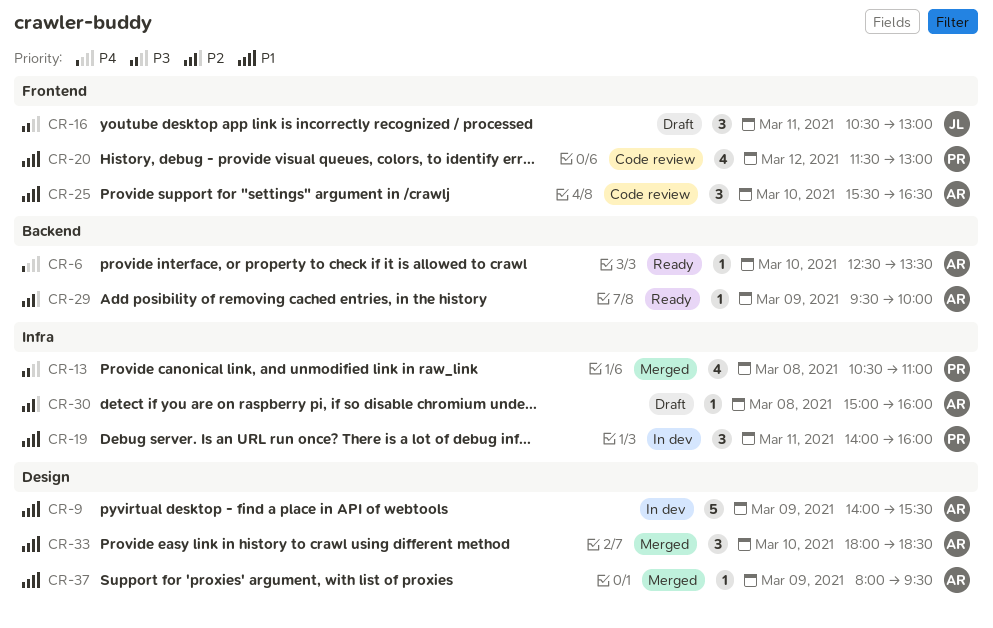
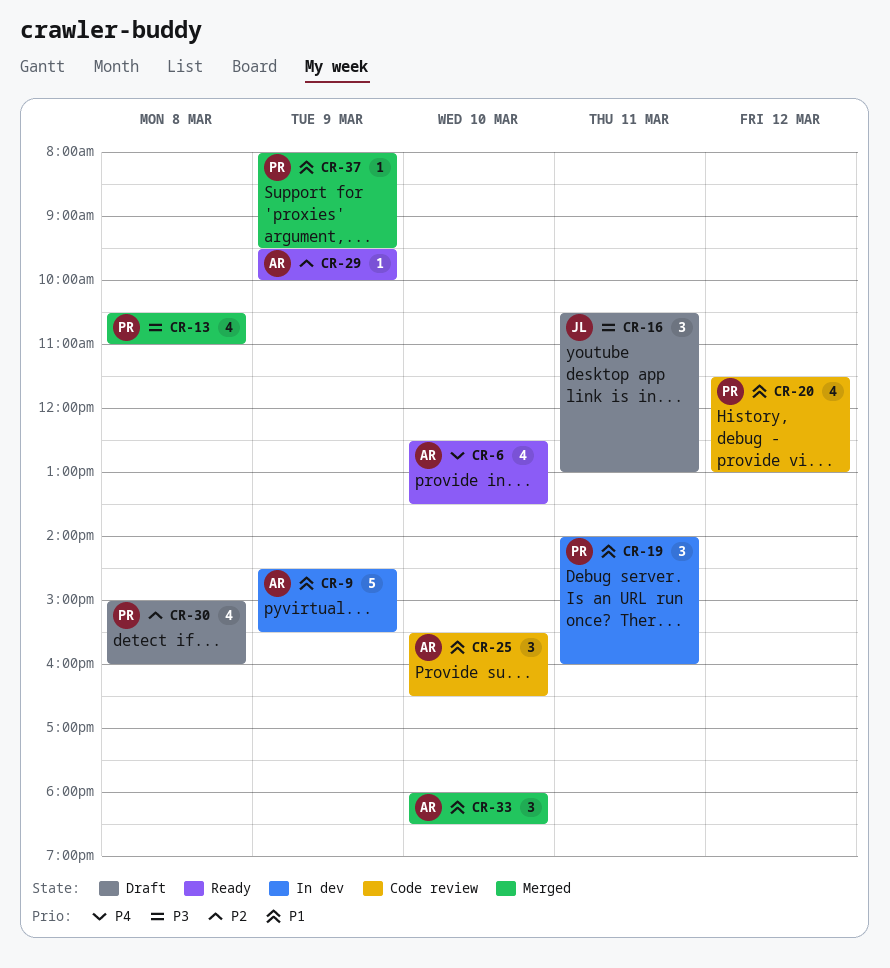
CR-6, estimate: 1 -> 4
CR-9, begins: 14:00 -> 14:30
CR-30, owner: AR -> PR
CR-30, estimate: 1 -> 4
CR-37, owner: AR -> PR

